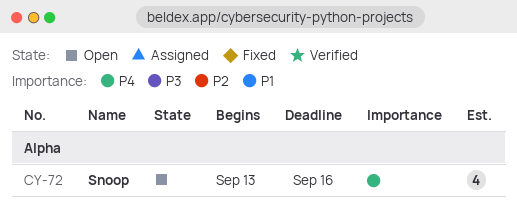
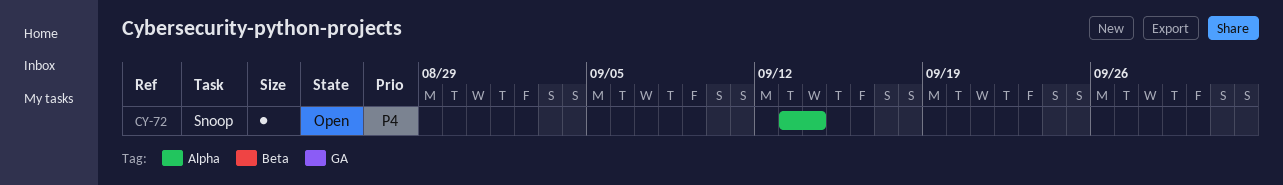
CY-72, estimate: 4 -> 1
CY-72, due: Sep 16 -> Sep 14

